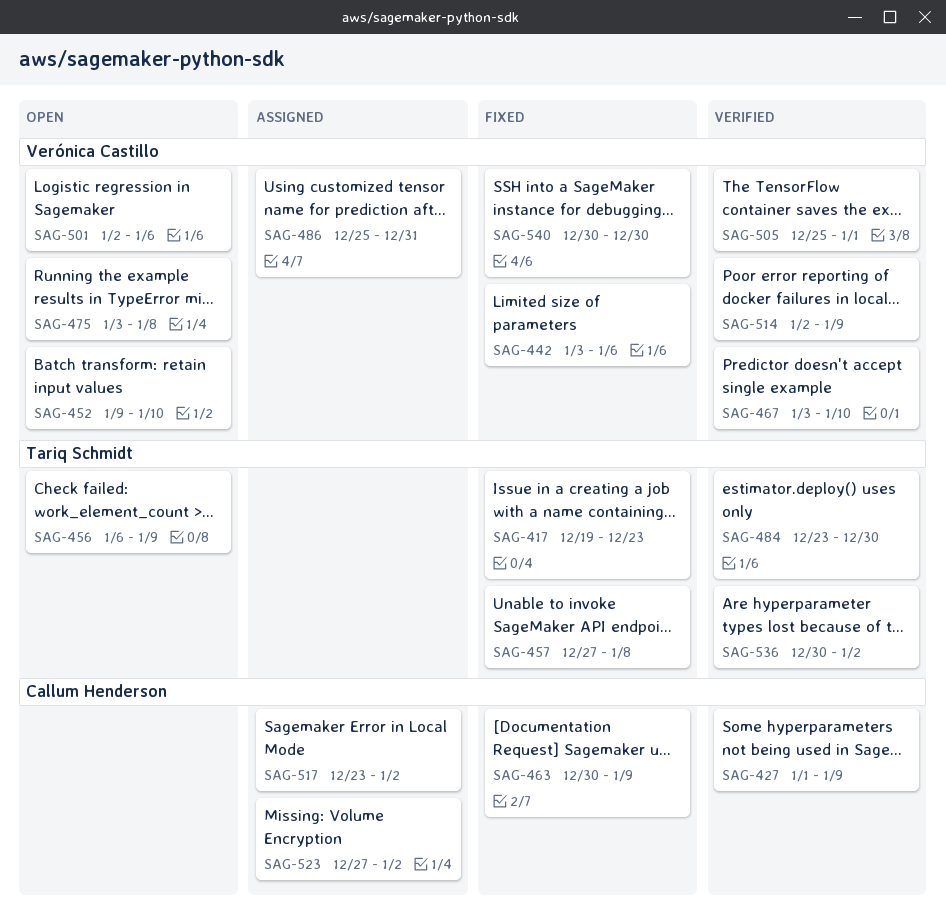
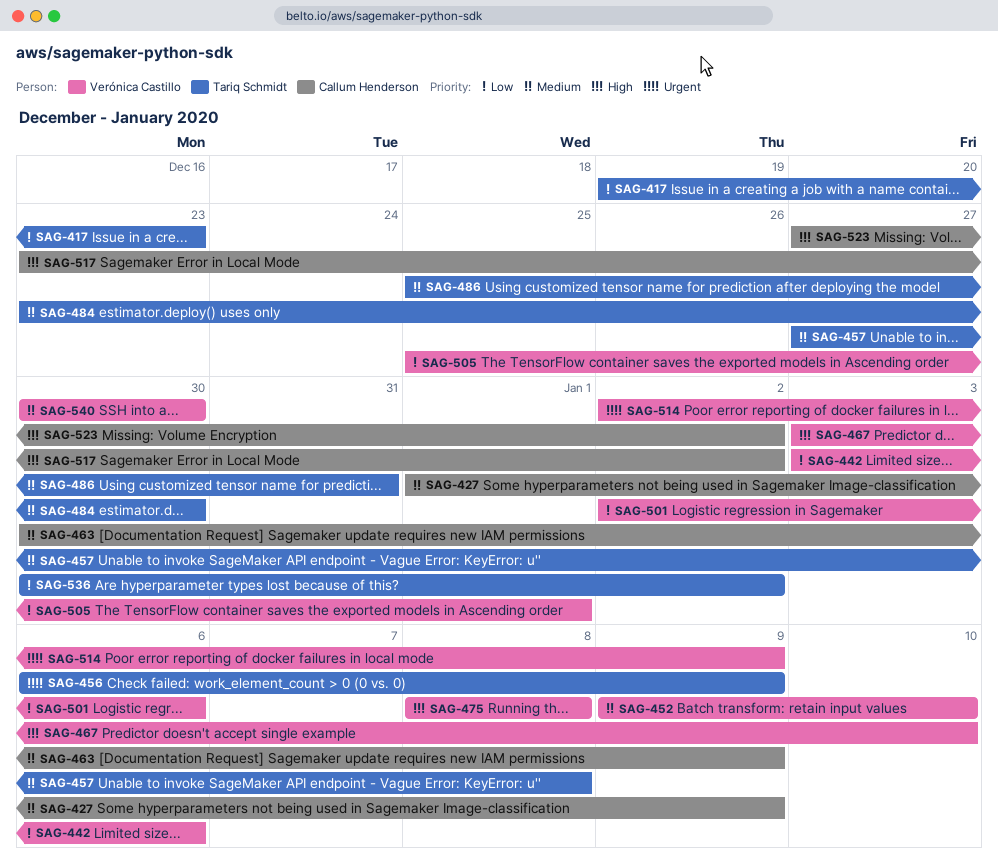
SAG-475, start: Jan 3 -> Jan 8
SAG-486, owner: Verónica Castillo -> Tariq Schmidt

